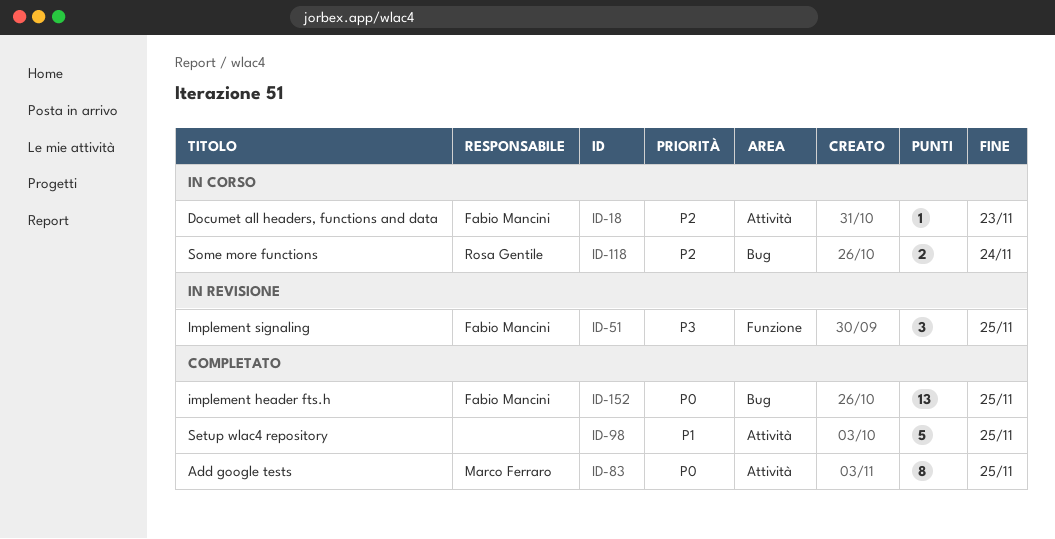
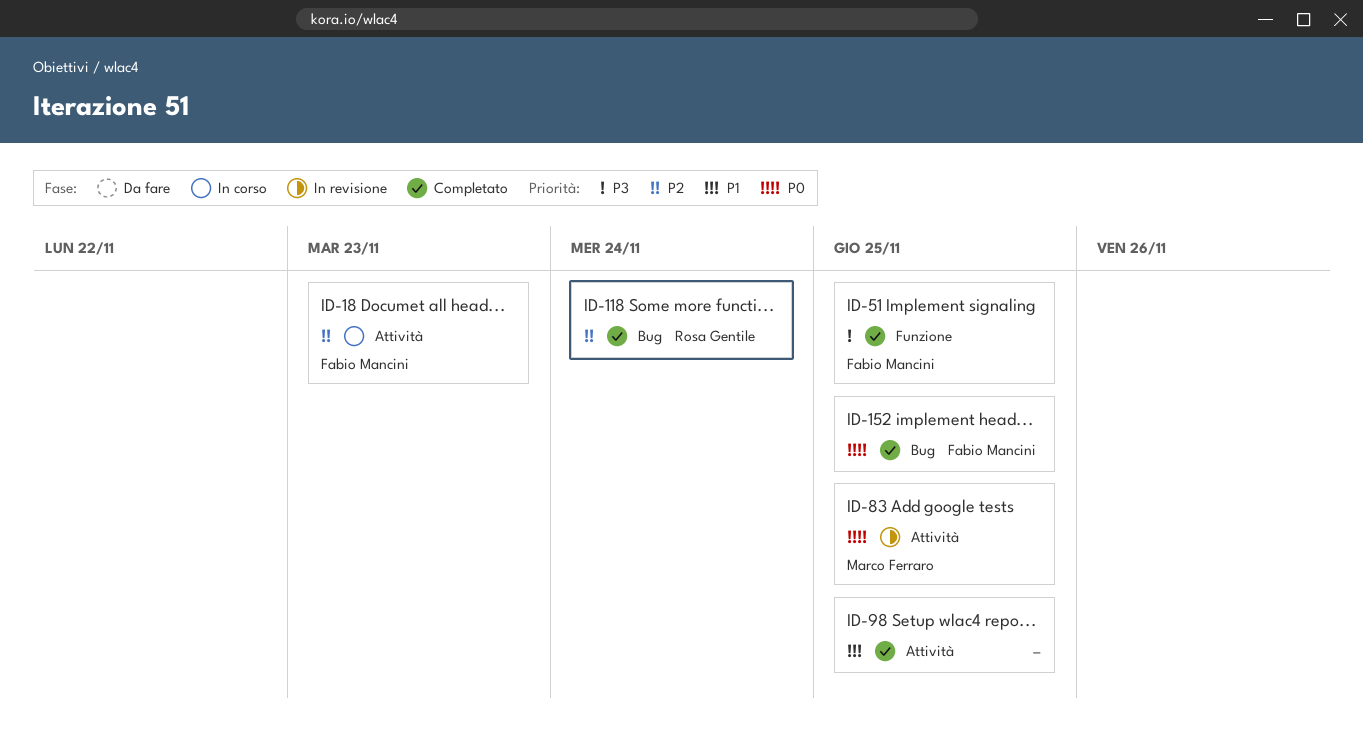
ID-51, status: In revisione -> Completato
ID-83, status: Completato -> In revisione
ID-118, status: In corso -> Completato

